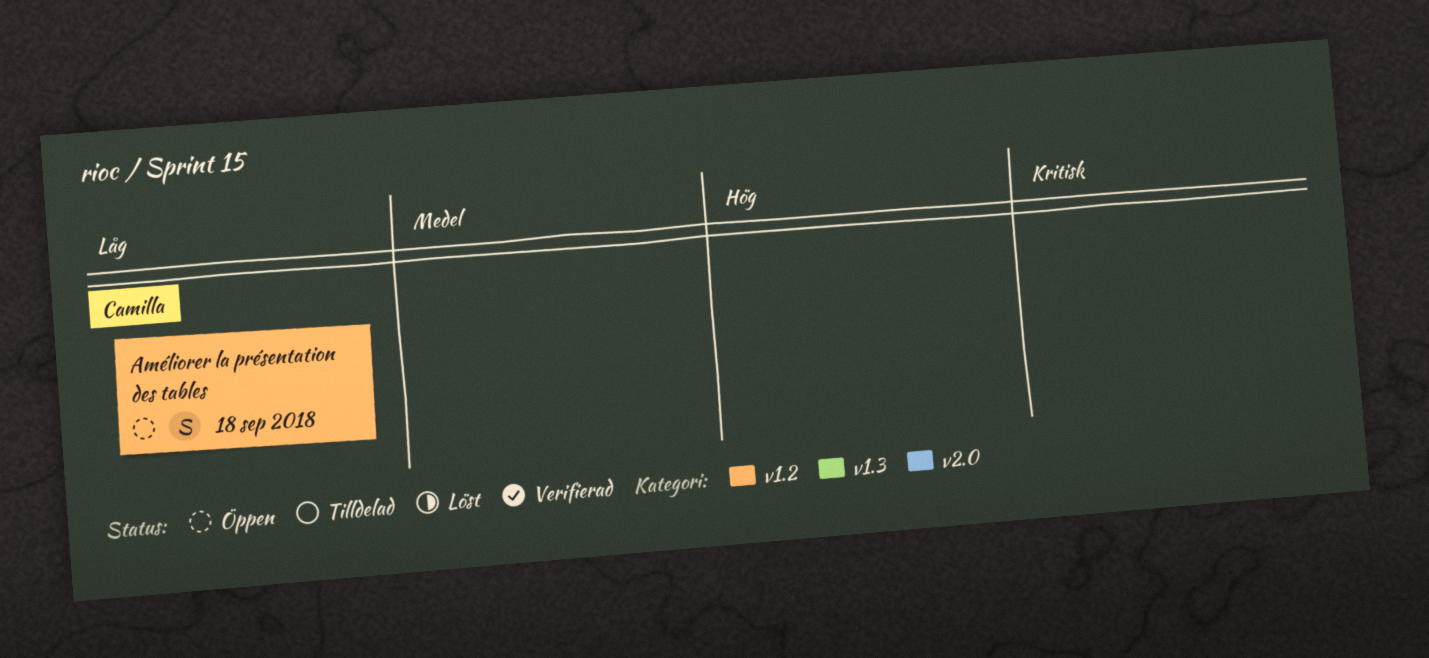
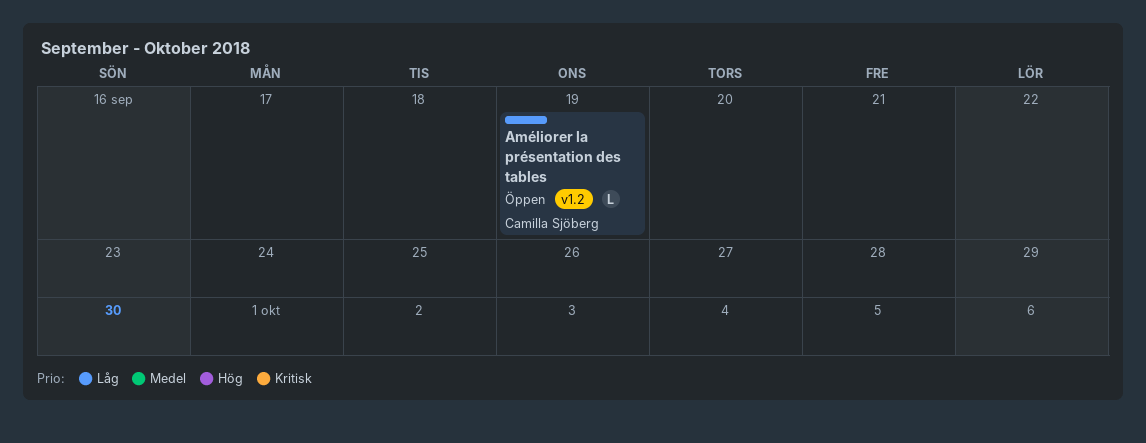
Améliorer la présentation des tables, estimate: S -> L
Améliorer la présentation des tables, due: Sep 18 -> Sep 19

